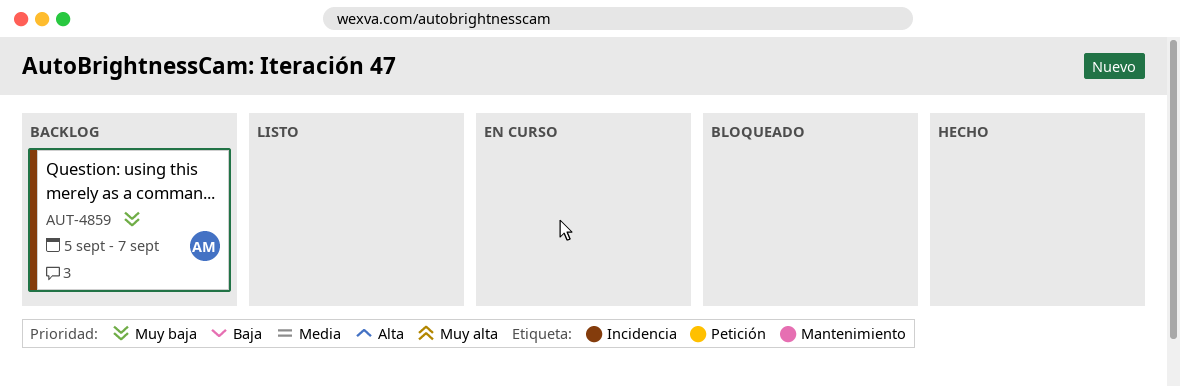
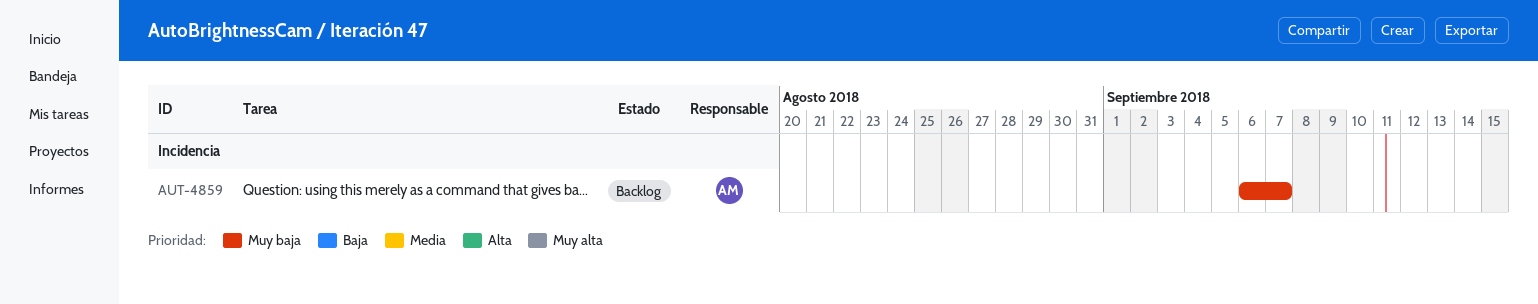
AUT-4859, start: Sep 5 -> Sep 6

